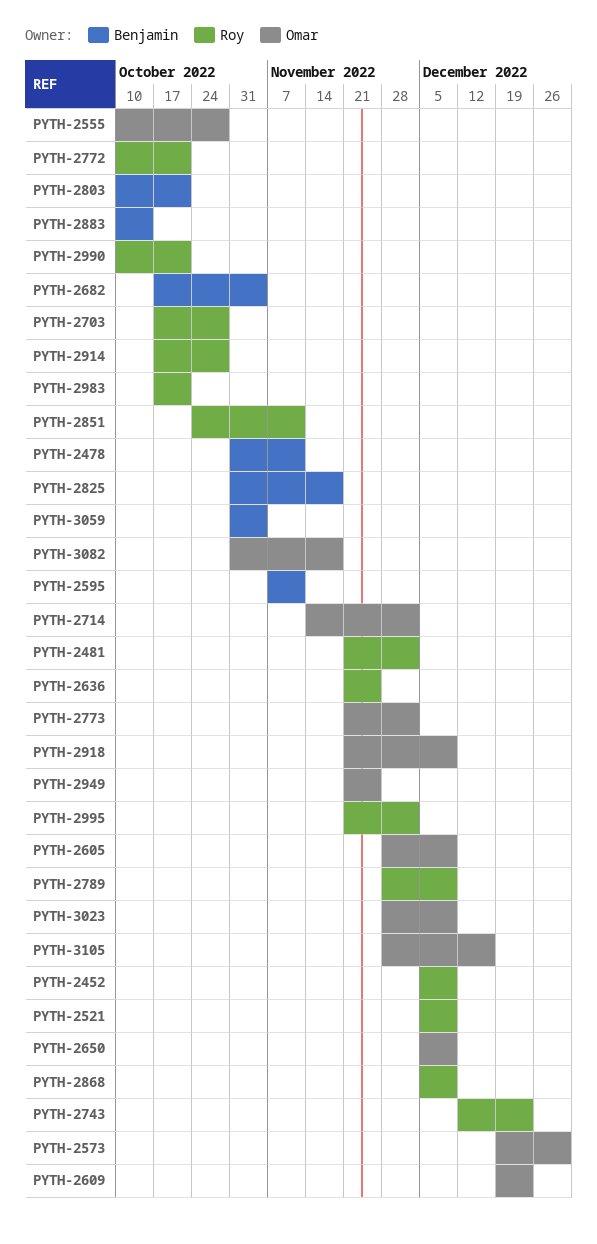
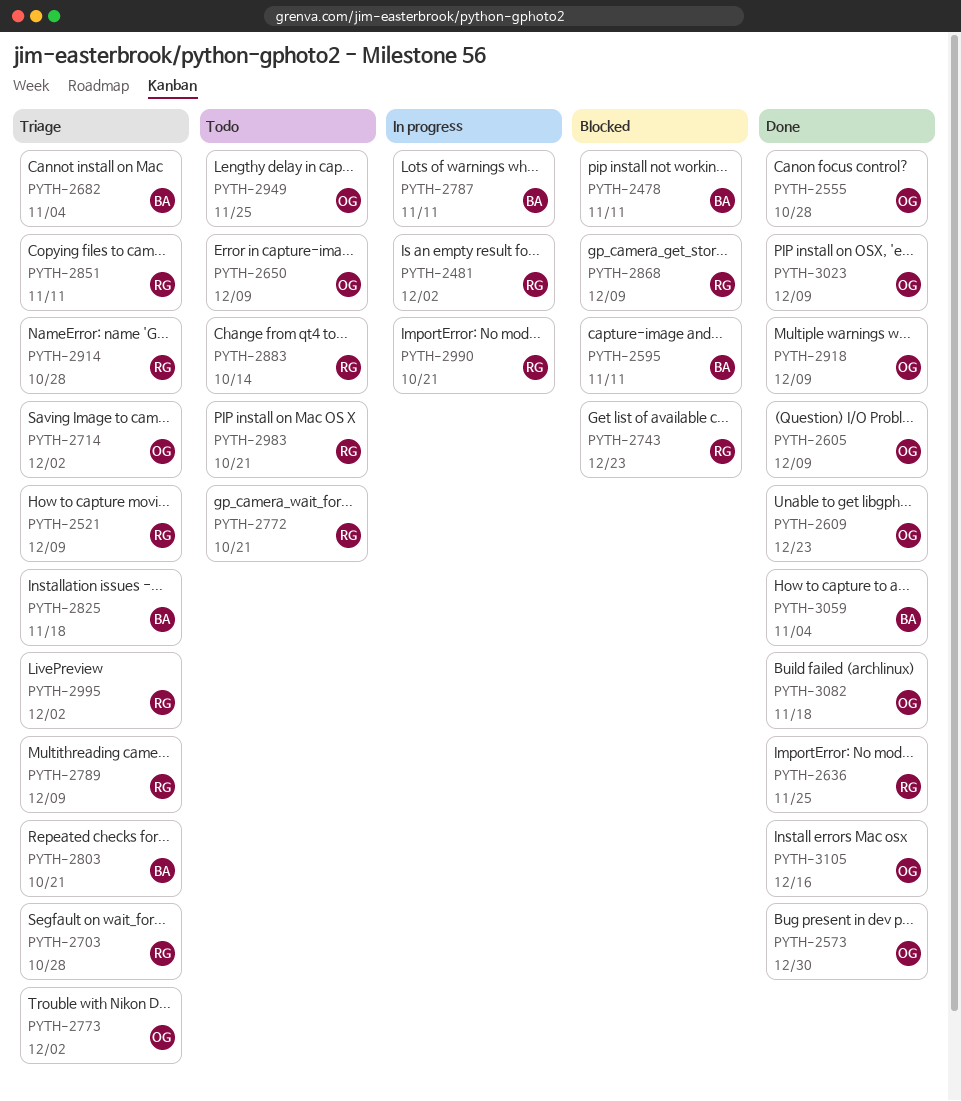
PYTH-2452: present -> none
PYTH-2787: none -> present
PYTH-2883, owner: Benjamin -> Roy

